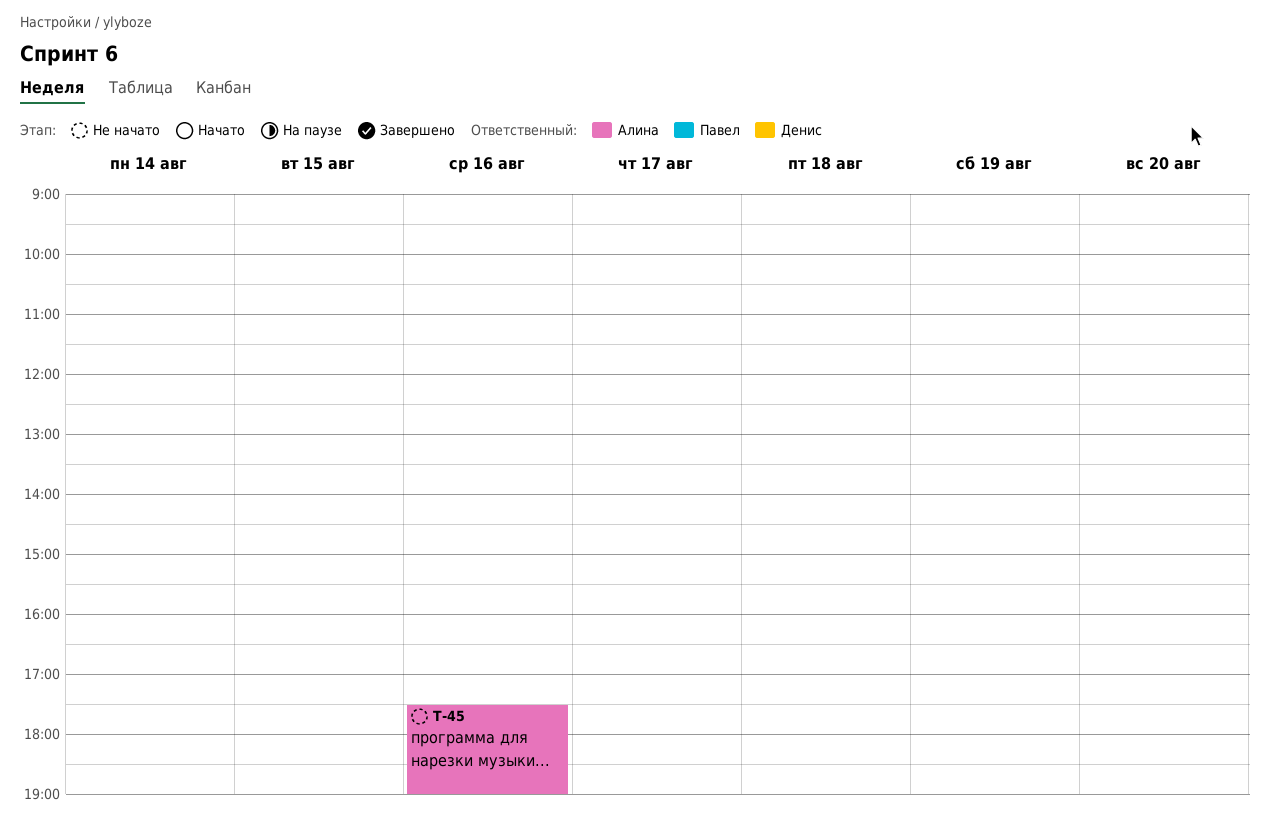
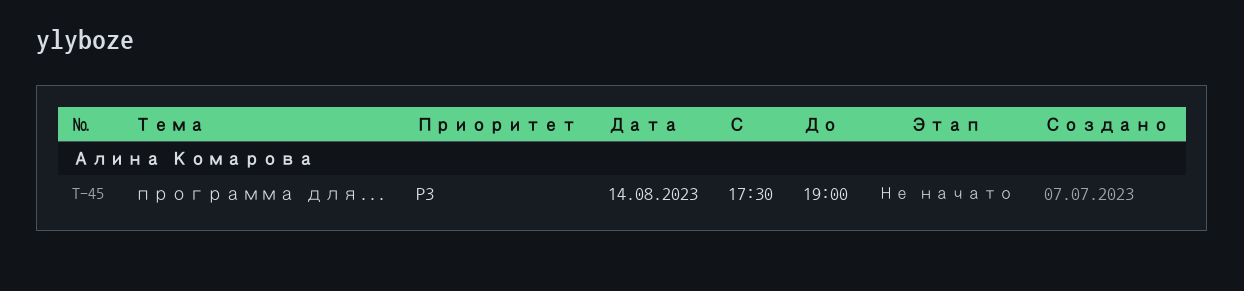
T-45, day: Aug 16 -> Aug 14

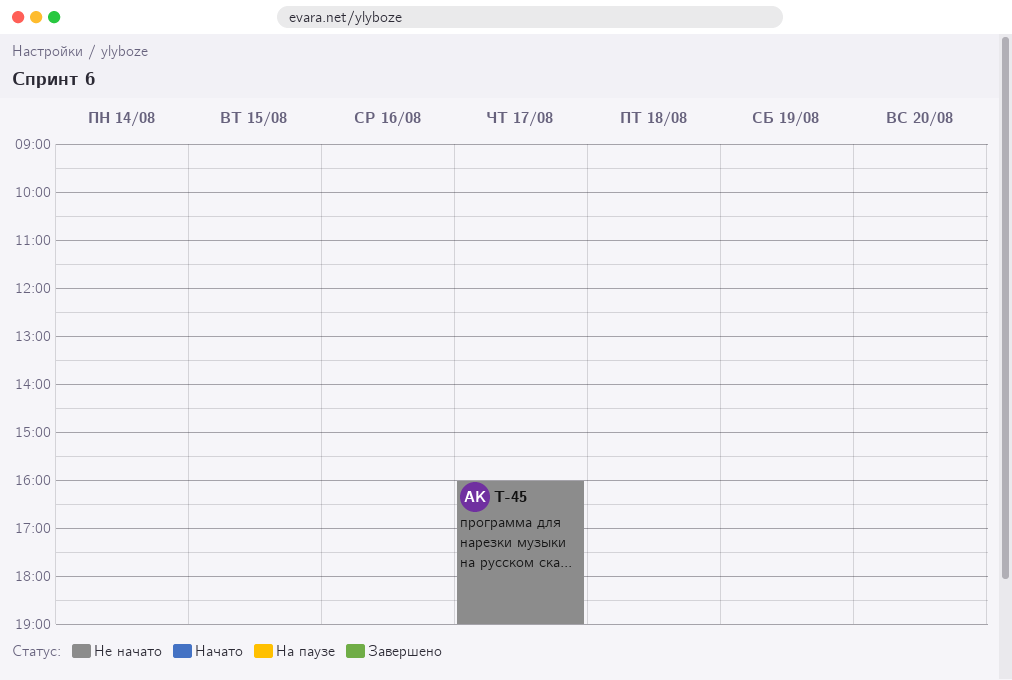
T-45, day: Aug 14 -> Aug 17
T-45, begins: 17:30 -> 16:00

